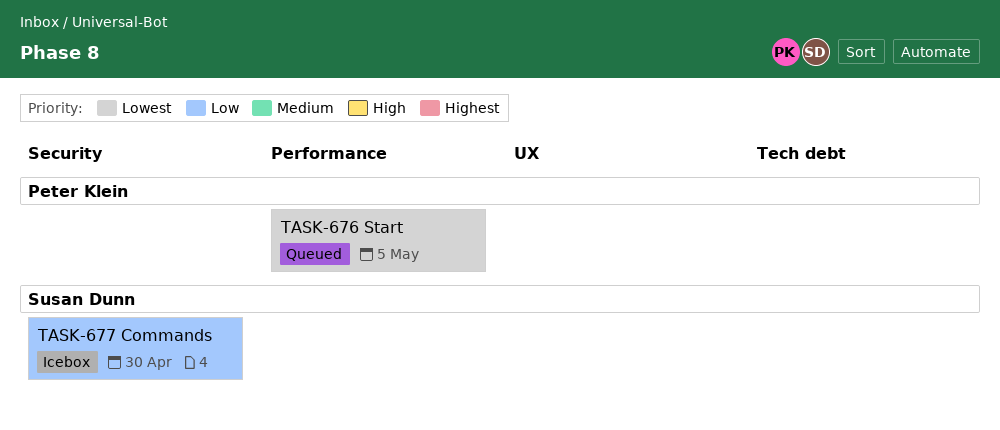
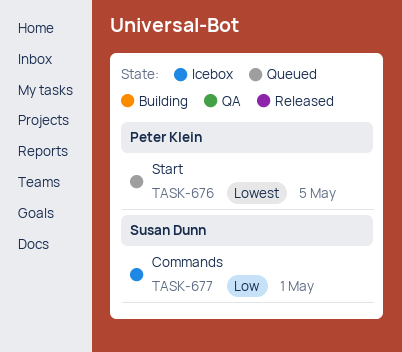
TASK-677, due: Apr 30 -> May 1

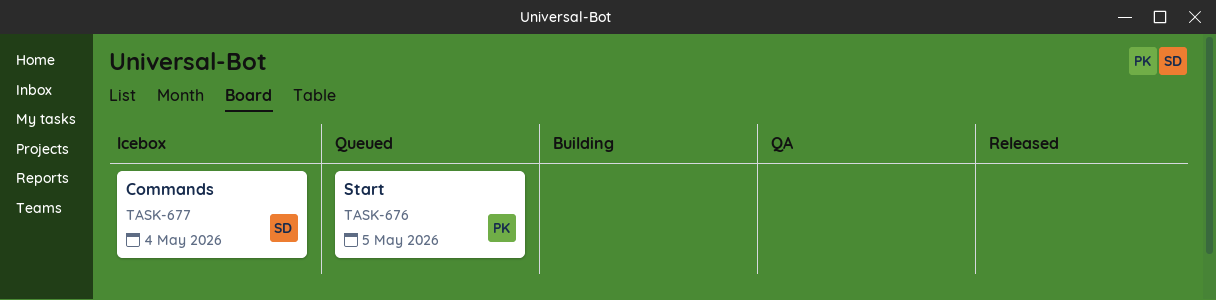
TASK-677, due: May 1 -> May 4

